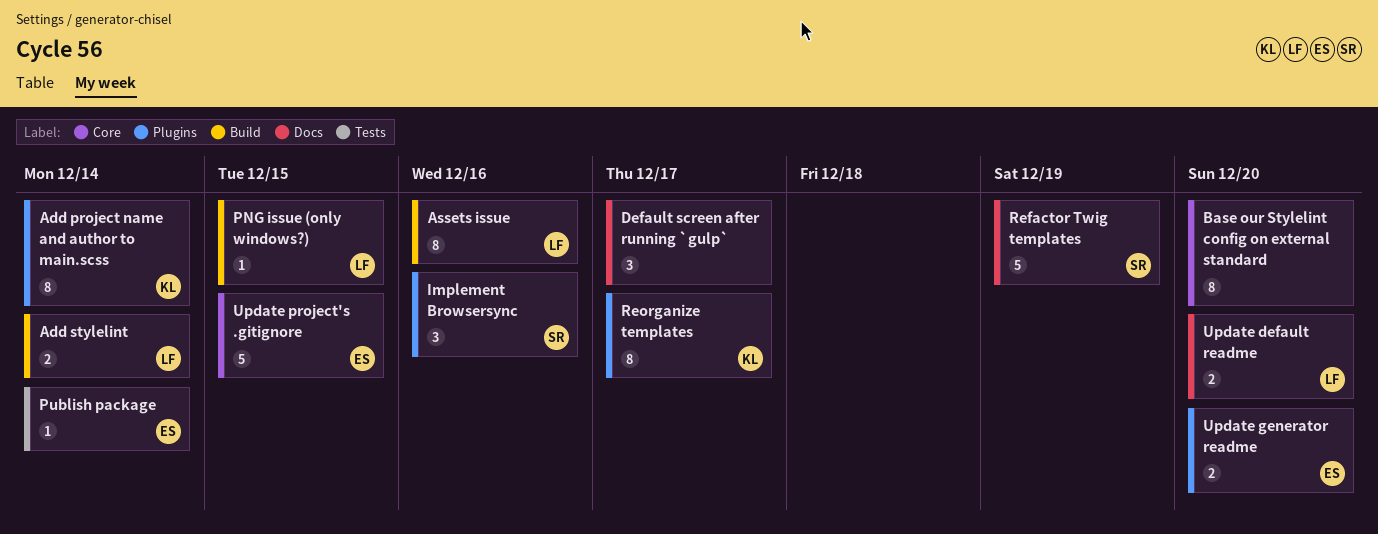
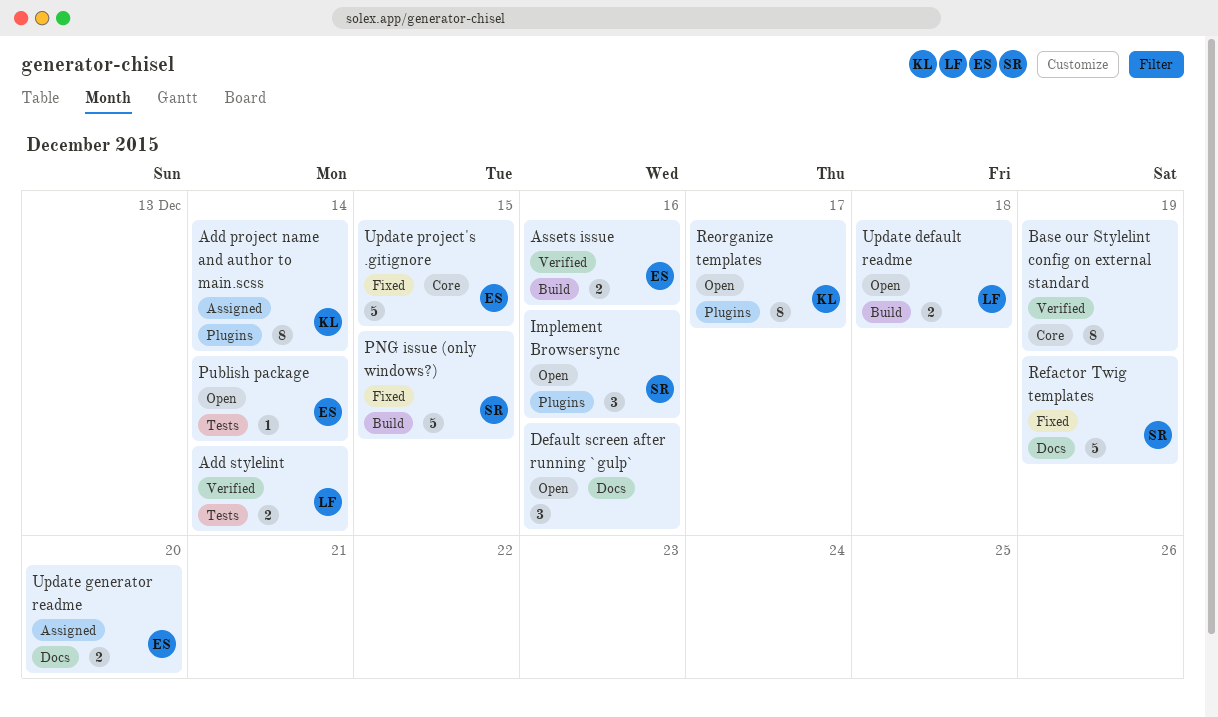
Add stylelint, label: Build -> Tests
Assets issue, owner: LF -> ES
Assets issue, estimate: 8 -> 2
Base our Stylelint config on external standard, due: Dec 20 -> Dec 19
Default screen after running `gulp`, due: Dec 17 -> Dec 16
PNG issue (only windows?), owner: LF -> SR
PNG issue (only windows?), estimate: 1 -> 5
Update default readme, label: Docs -> Build
Update default readme, due: Dec 20 -> Dec 18
Update generator readme, label: Plugins -> Docs

